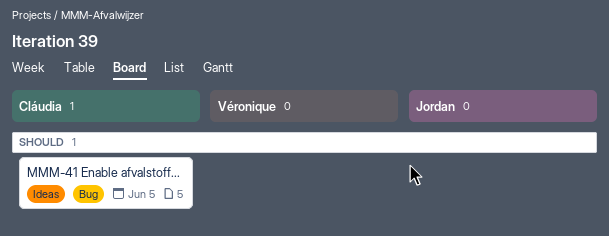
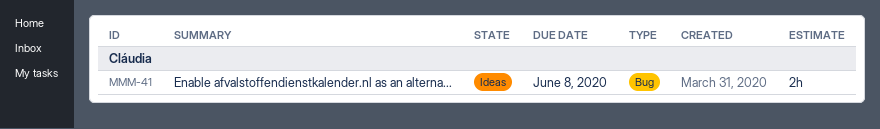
MMM-41, due: Jun 5 -> Jun 8

